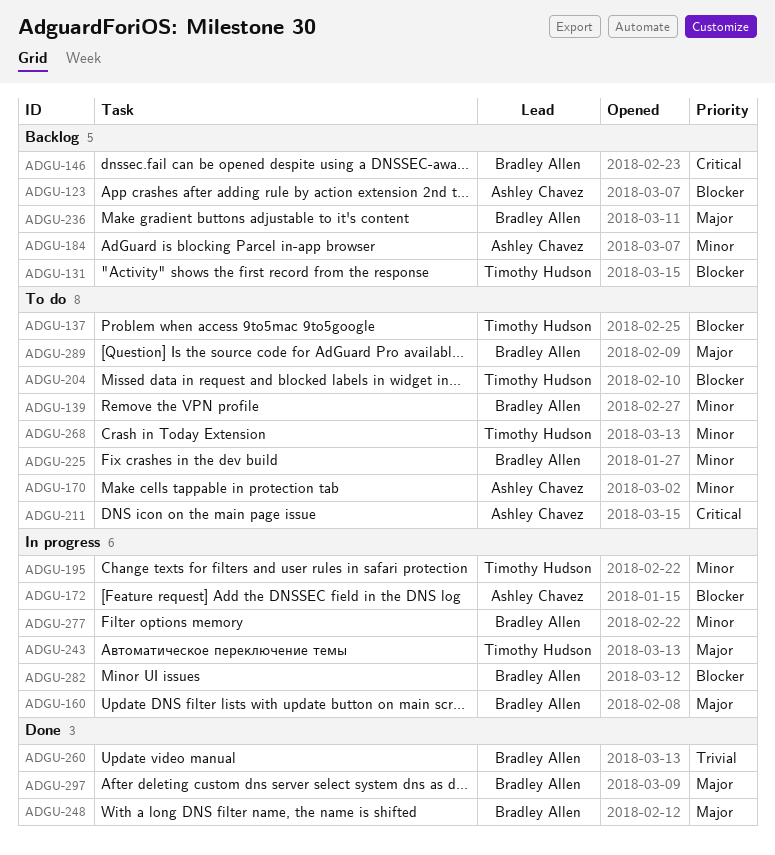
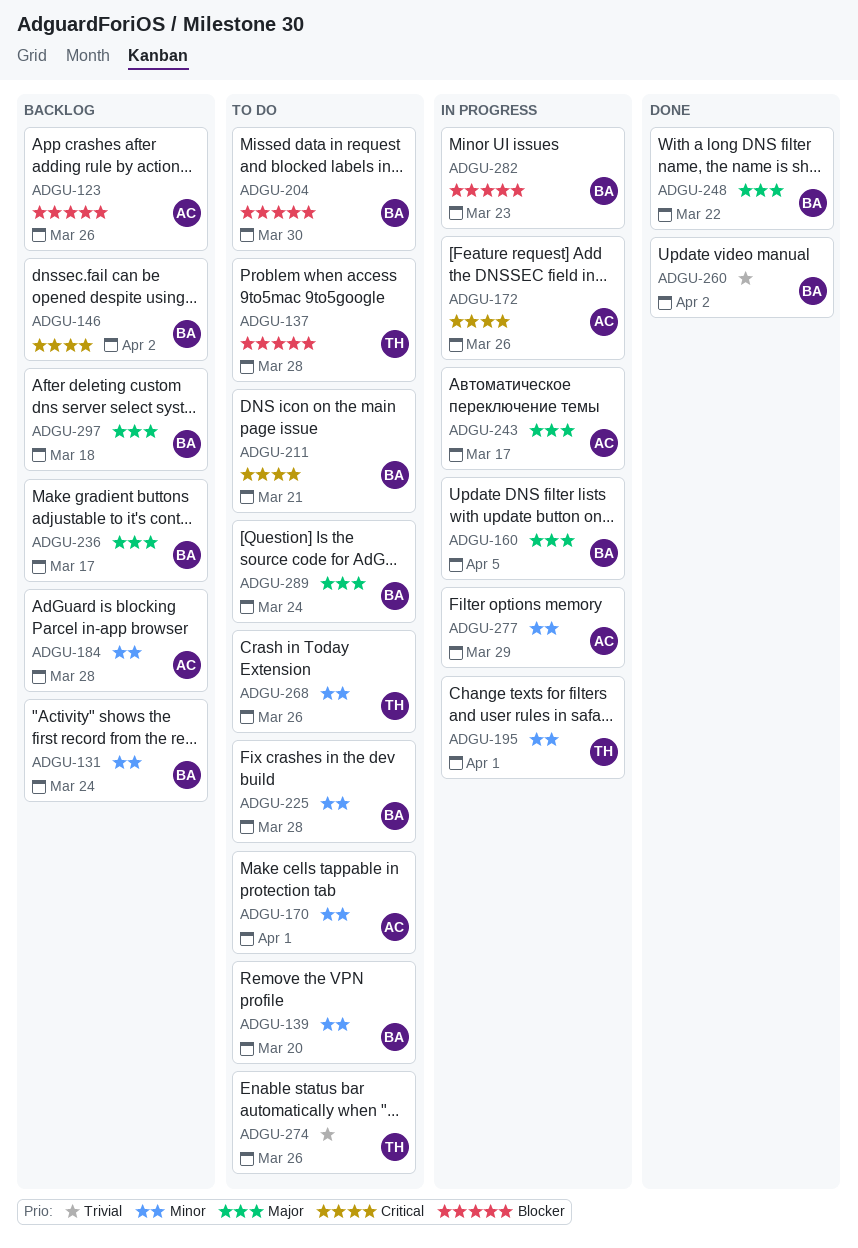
ADGU-131, owner: Timothy Hudson -> Bradley Allen
ADGU-131, priority: Blocker -> Minor
ADGU-172, priority: Blocker -> Critical
ADGU-204, owner: Timothy Hudson -> Bradley Allen
ADGU-211, owner: Ashley Chavez -> Bradley Allen
ADGU-243, owner: Timothy Hudson -> Ashley Chavez
ADGU-274: none -> present
ADGU-277, owner: Bradley Allen -> Ashley Chavez
ADGU-297, status: Done -> Backlog

